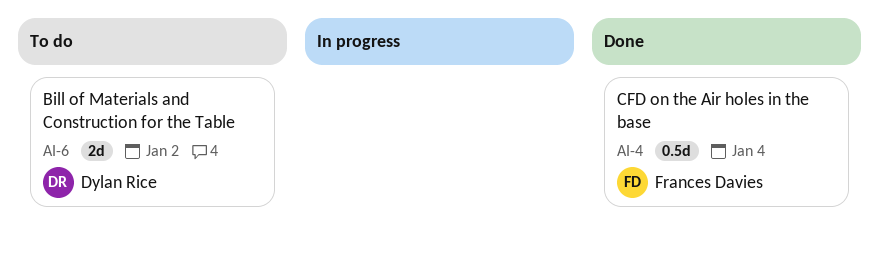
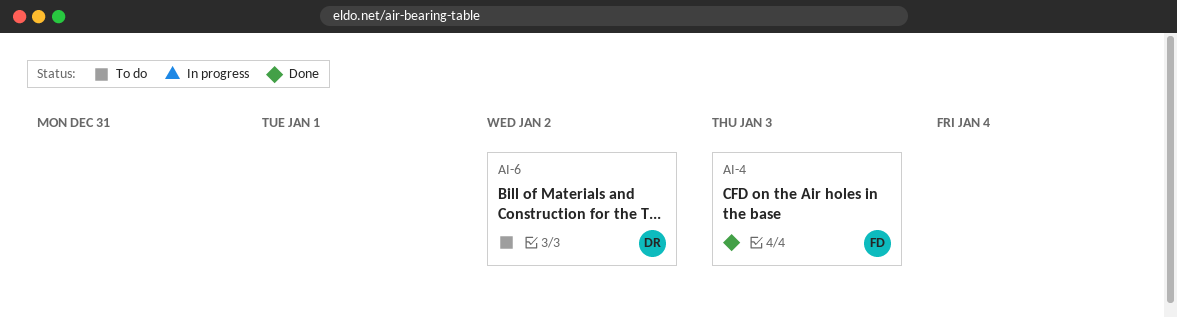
AI-4, due: Jan 4 -> Jan 3

